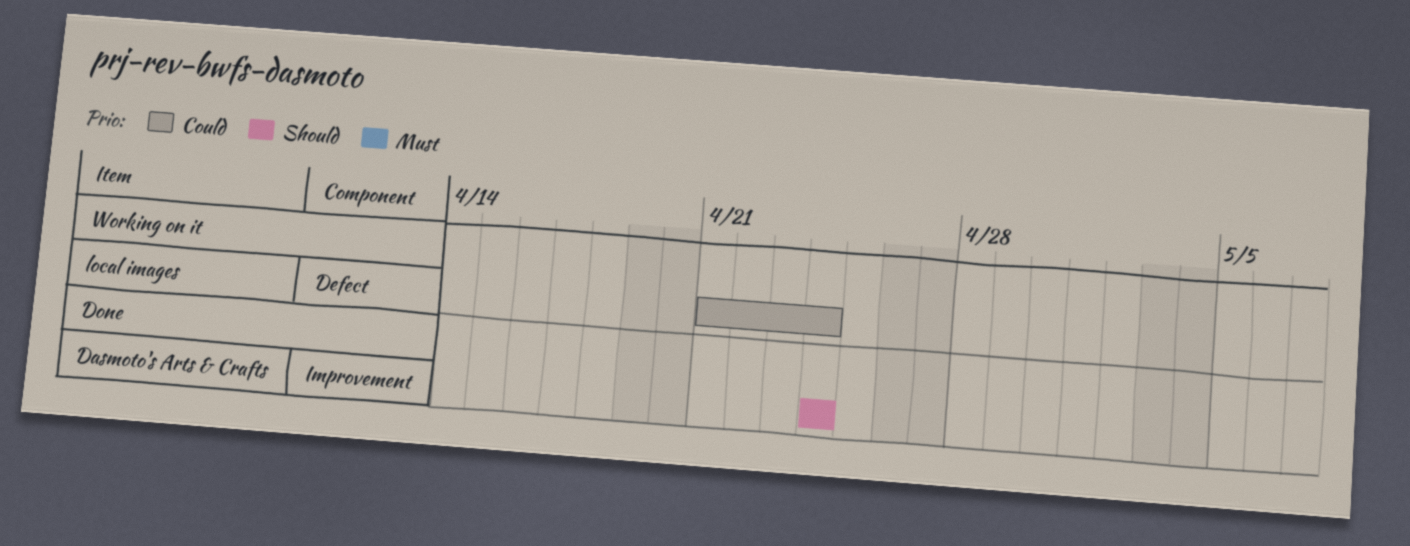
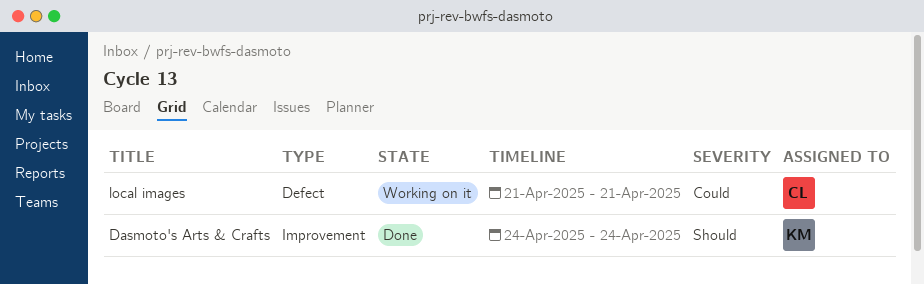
local images, due: Apr 24 -> Apr 21

